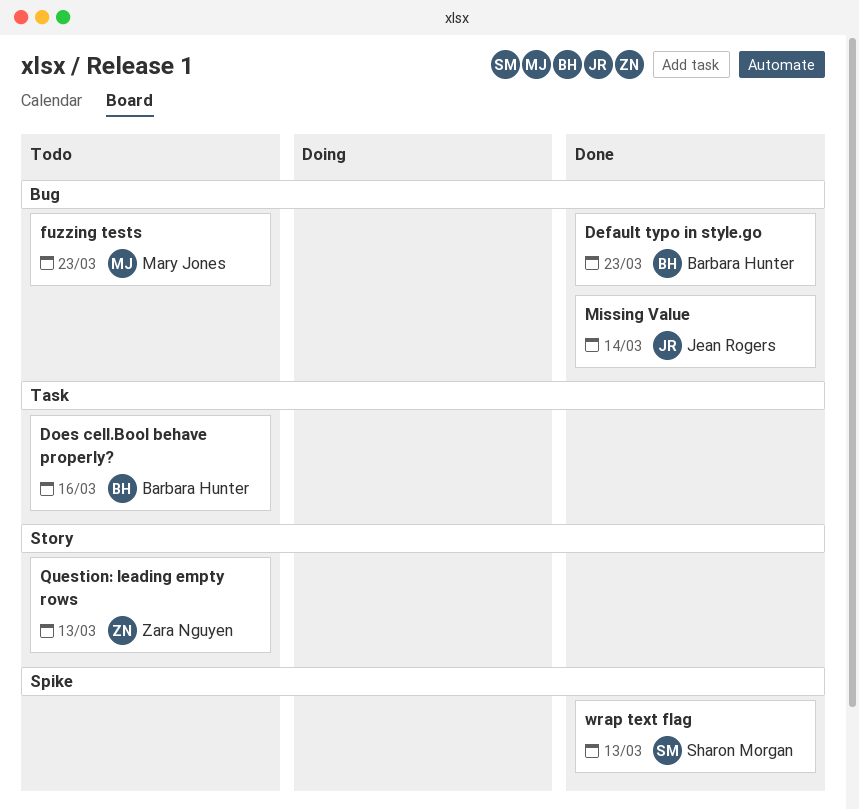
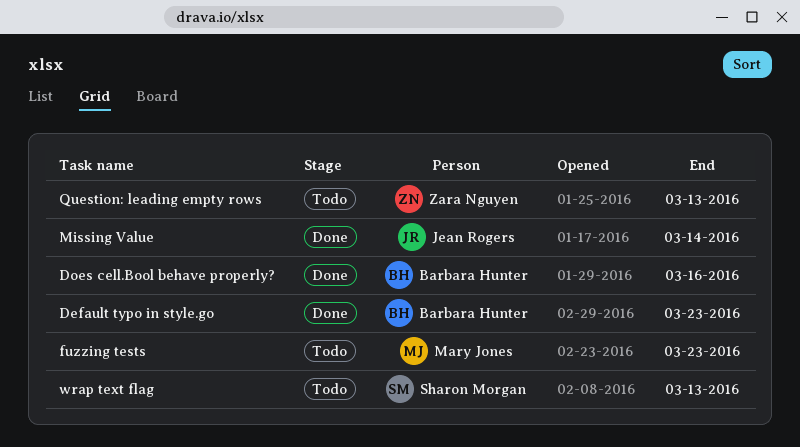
Does cell.Bool behave properly?, status: Todo -> Done
wrap text flag, status: Done -> Todo

